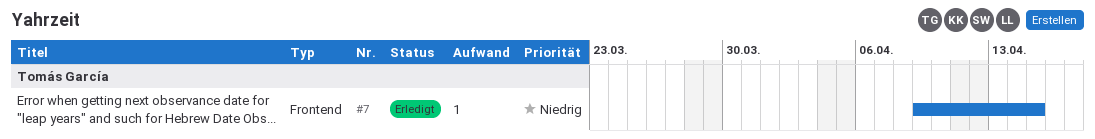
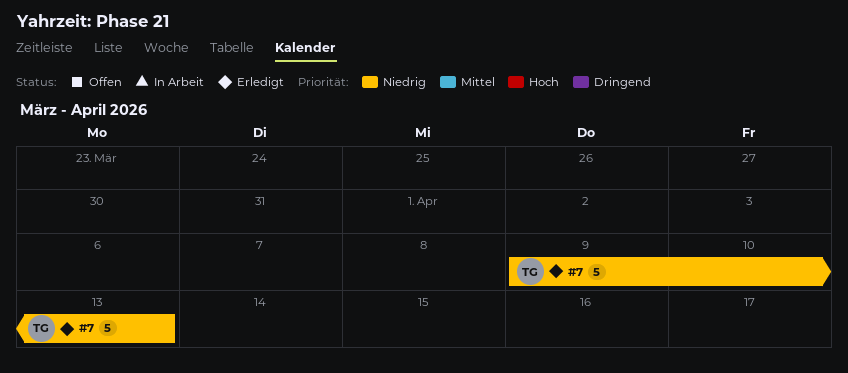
#7, estimate: 1 -> 5
#7, due: Apr 15 -> Apr 13

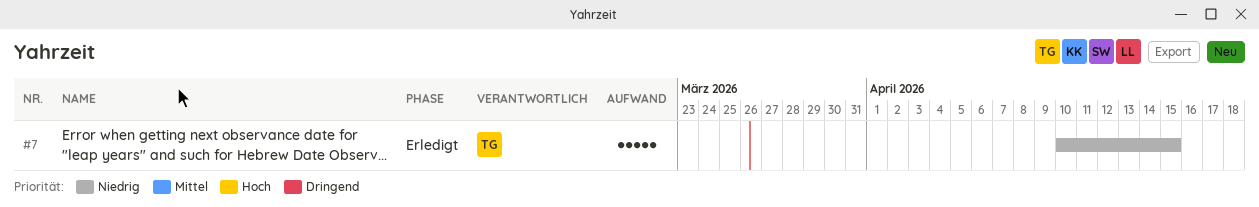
#7, start: Apr 9 -> Apr 10
#7, due: Apr 13 -> Apr 15

